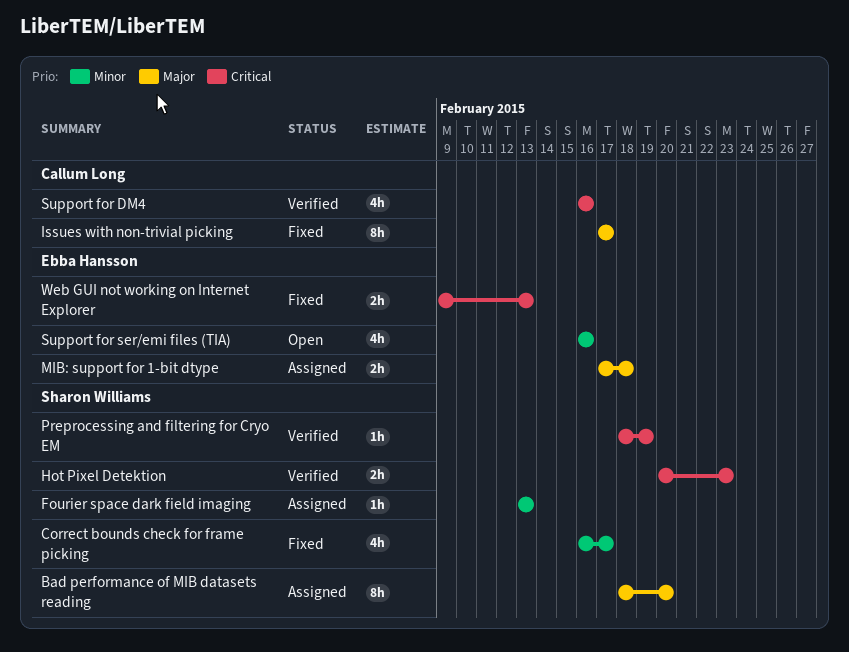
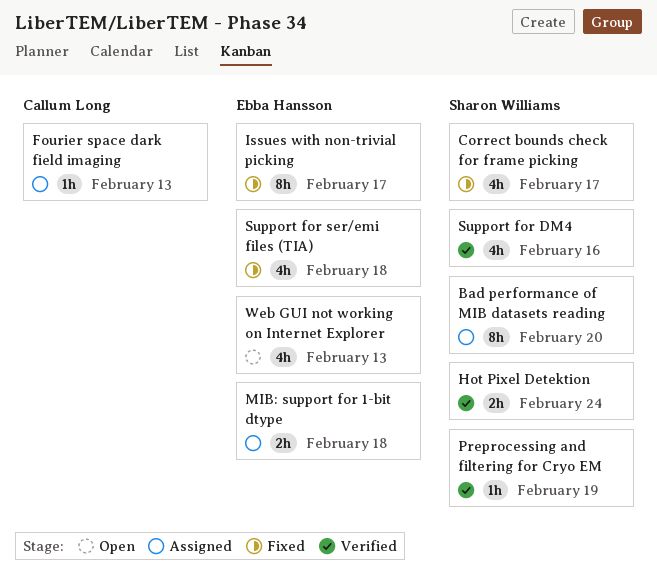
Fourier space dark field imaging, owner: Sharon Williams -> Callum Long
Hot Pixel Detektion, due: Feb 23 -> Feb 24
Issues with non-trivial picking, owner: Callum Long -> Ebba Hansson
Support for DM4, owner: Callum Long -> Sharon Williams
Support for ser/emi files (TIA), status: Open -> Fixed
Support for ser/emi files (TIA), due: Feb 16 -> Feb 18
Web GUI not working on Internet Explorer, status: Fixed -> Open
Web GUI not working on Internet Explorer, estimate: 2h -> 4h

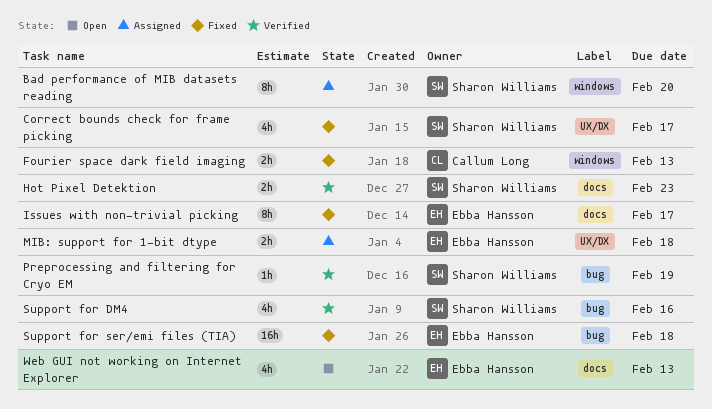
Fourier space dark field imaging, status: Assigned -> Fixed
Fourier space dark field imaging, estimate: 1h -> 2h
Hot Pixel Detektion, due: Feb 24 -> Feb 23
Support for ser/emi files (TIA), estimate: 4h -> 16h

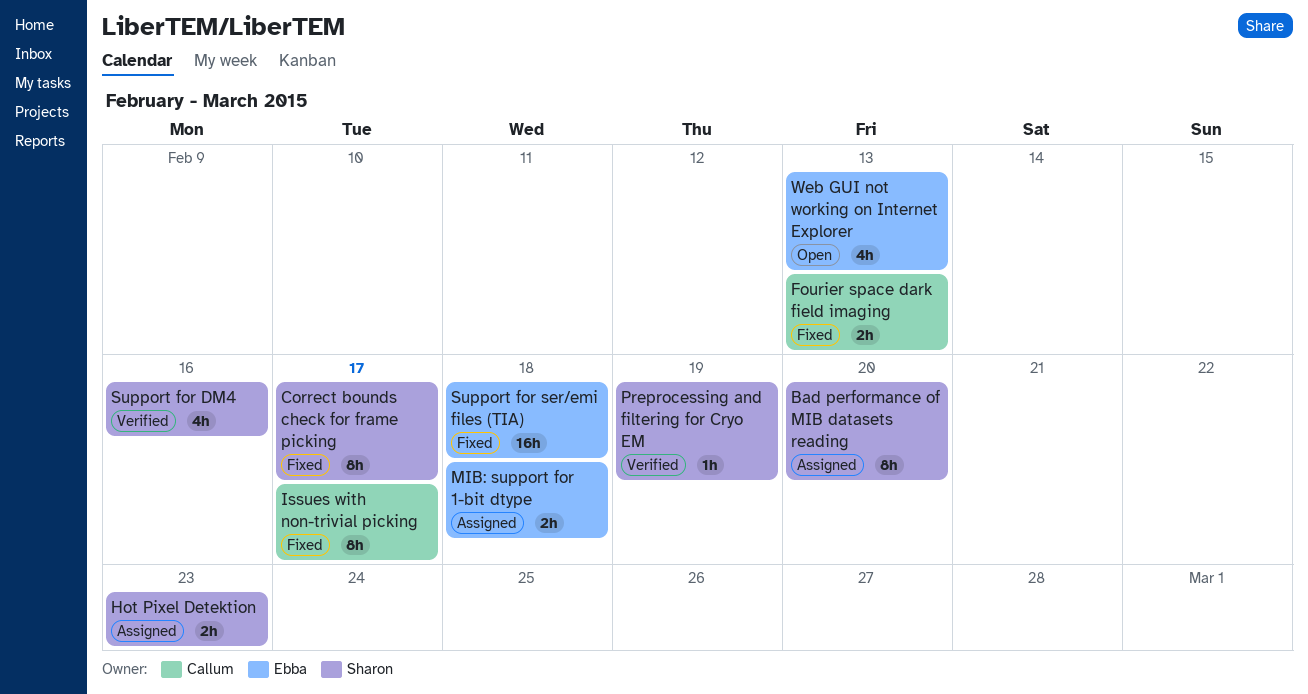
Correct bounds check for frame picking, estimate: 4h -> 8h
Hot Pixel Detektion, status: Verified -> Assigned
Issues with non-trivial picking, owner: Ebba Hansson -> Callum Long

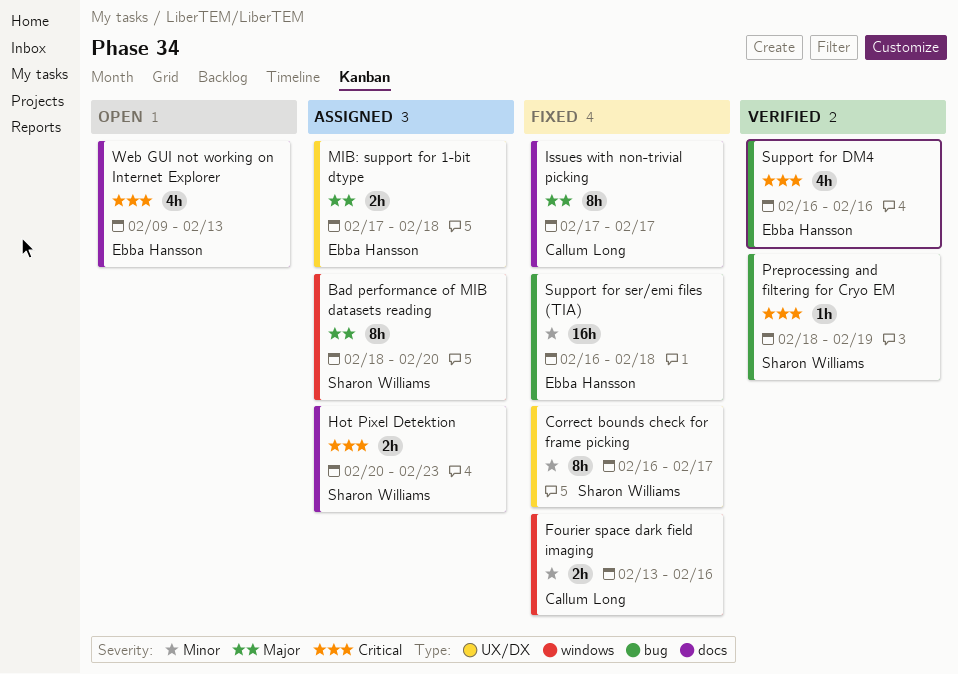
Fourier space dark field imaging, due: Feb 13 -> Feb 16
Support for DM4, owner: Sharon Williams -> Ebba Hansson

